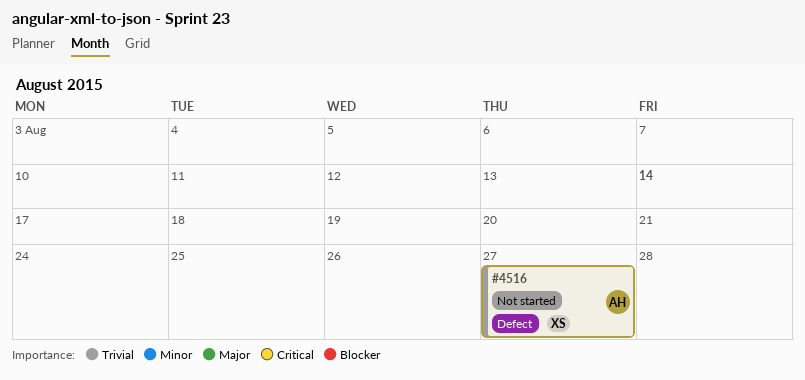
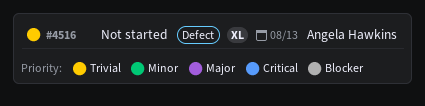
#4516, estimate: XS -> XL
#4516, due: Aug 27 -> Aug 13

